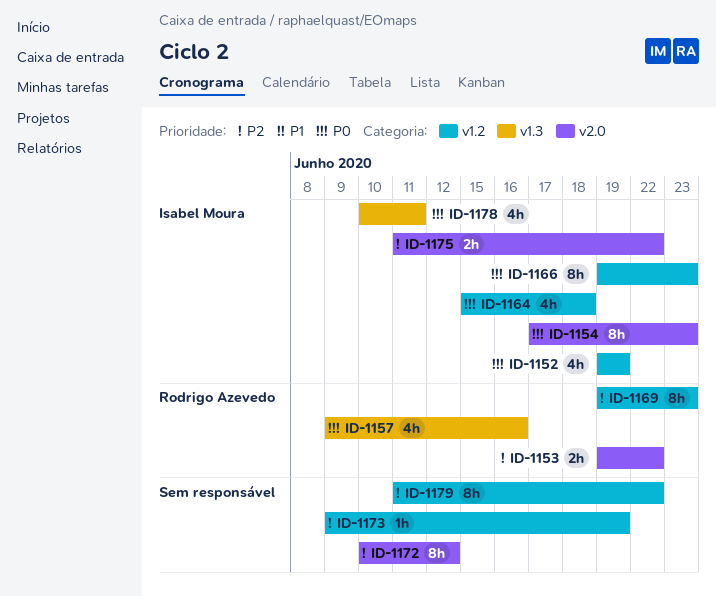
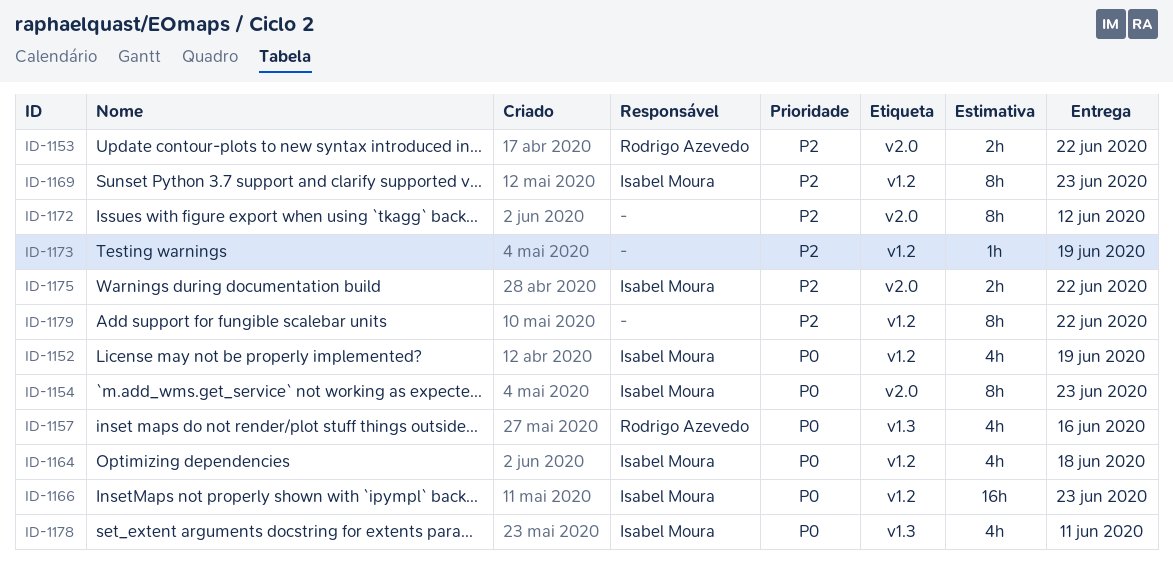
ID-1166, estimate: 8h -> 16h
ID-1169, owner: Rodrigo Azevedo -> Isabel Moura

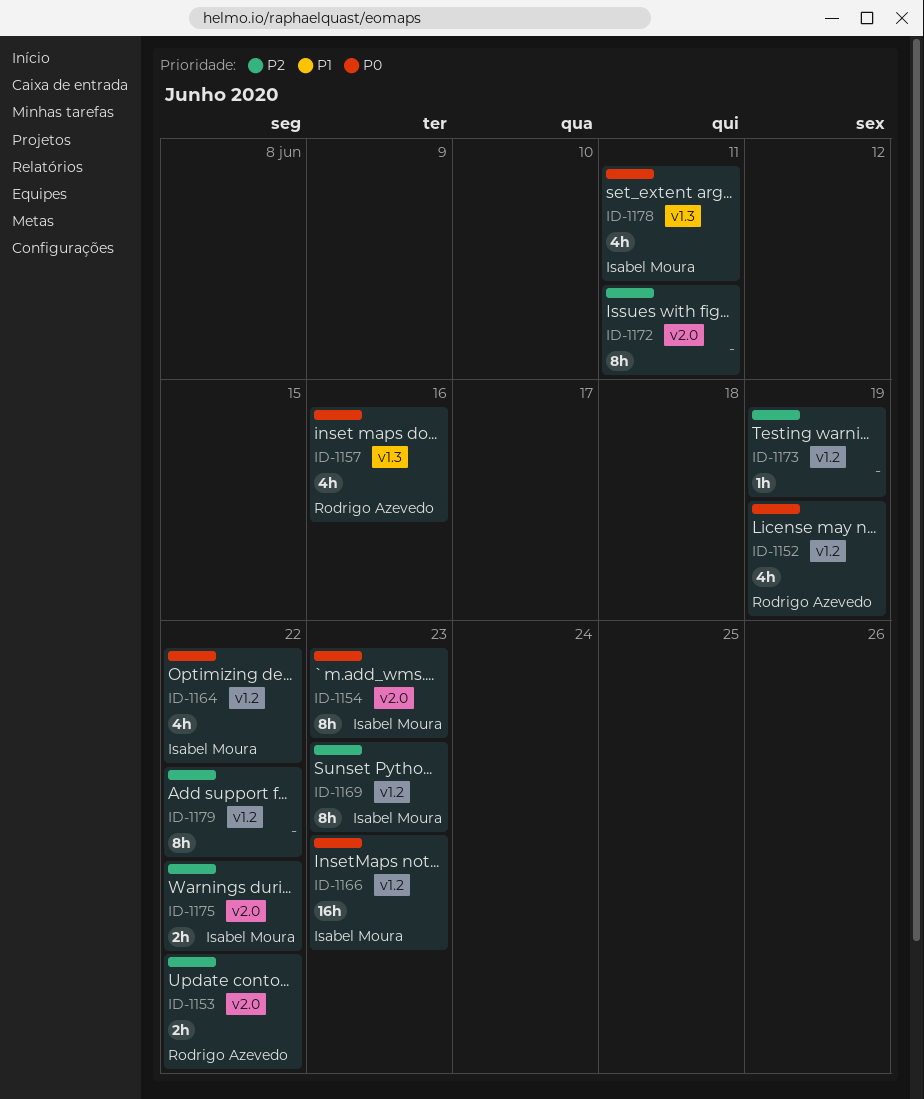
ID-1152, owner: Isabel Moura -> Rodrigo Azevedo
ID-1164, due: Jun 18 -> Jun 22
ID-1172, due: Jun 12 -> Jun 11

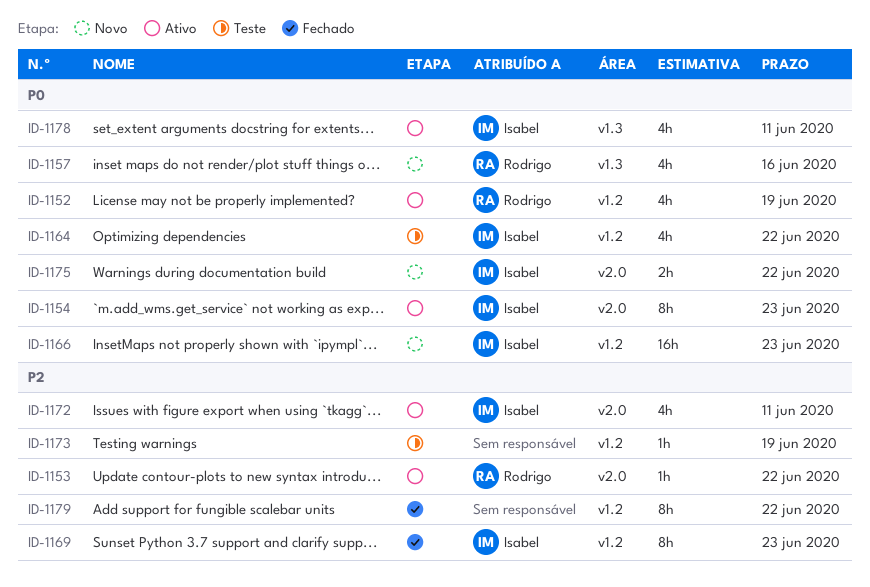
ID-1153, estimate: 2h -> 1h
ID-1172, owner: none -> Isabel Moura
ID-1172, estimate: 8h -> 4h
ID-1175, priority: P2 -> P0

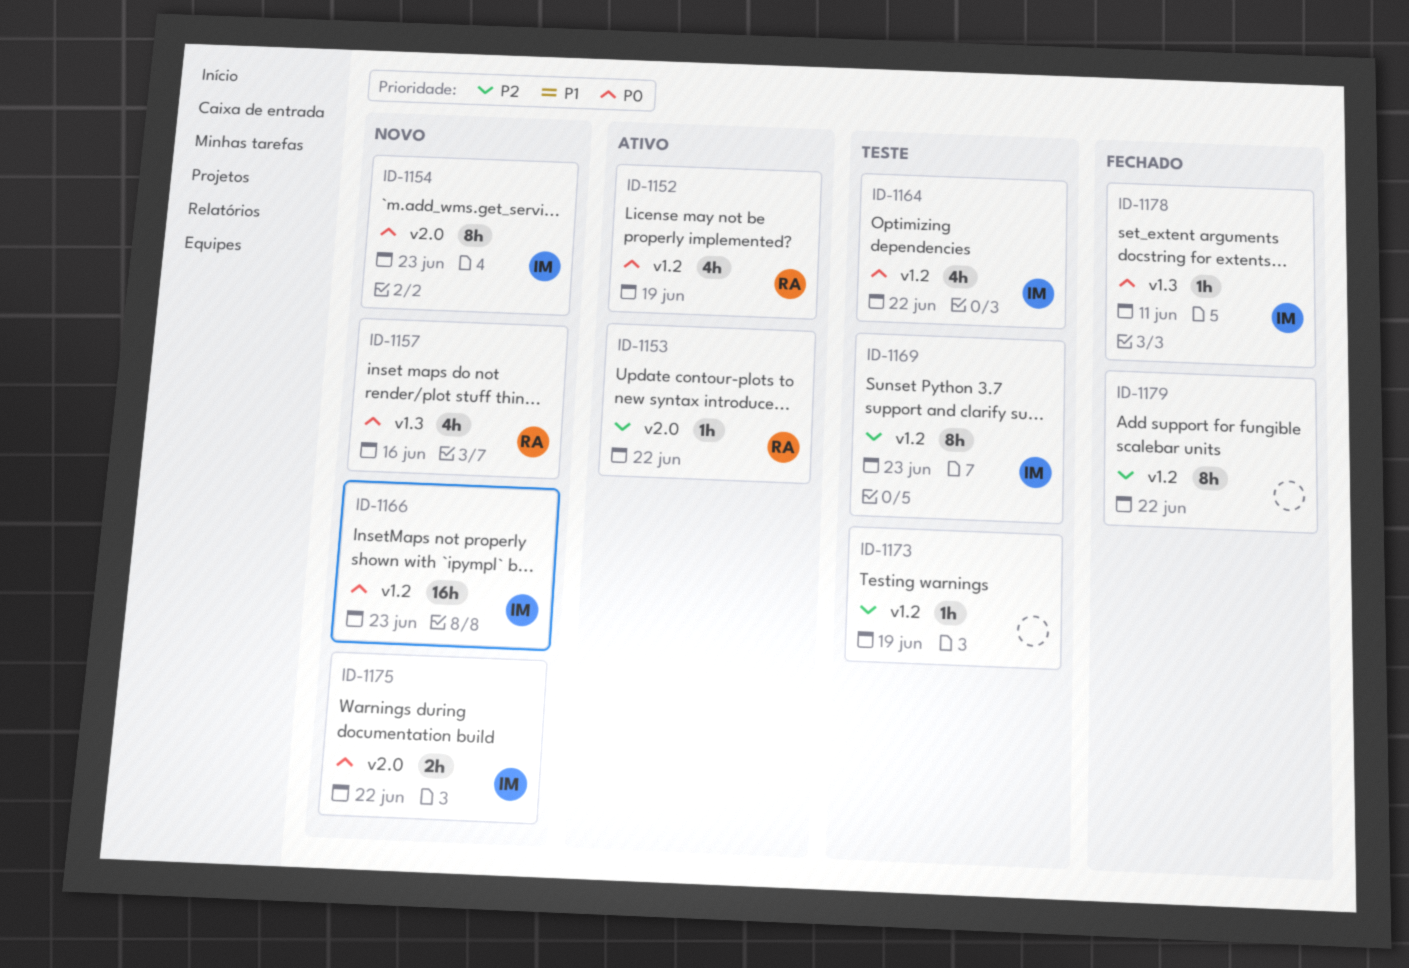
ID-1154, status: Ativo -> Novo
ID-1169, status: Fechado -> Teste
ID-1172: present -> none
ID-1178, status: Ativo -> Fechado
ID-1178, estimate: 4h -> 1h

